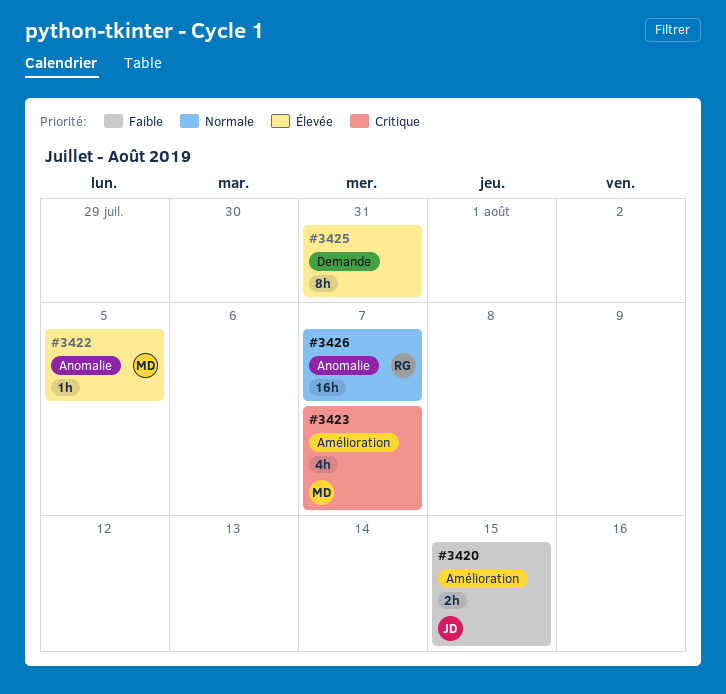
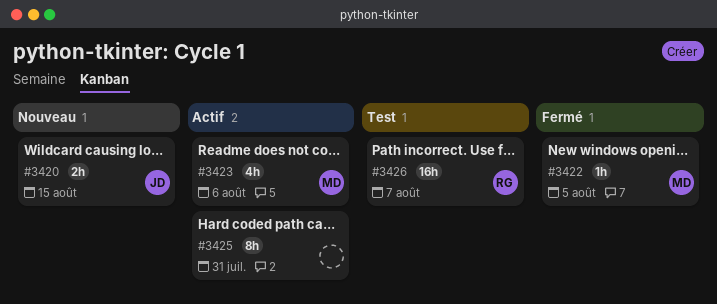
#3423, due: Aug 7 -> Aug 6

